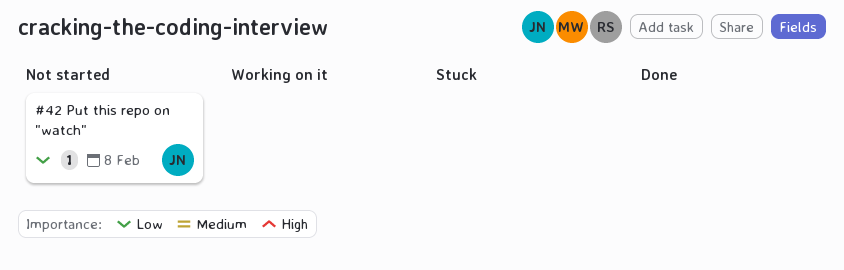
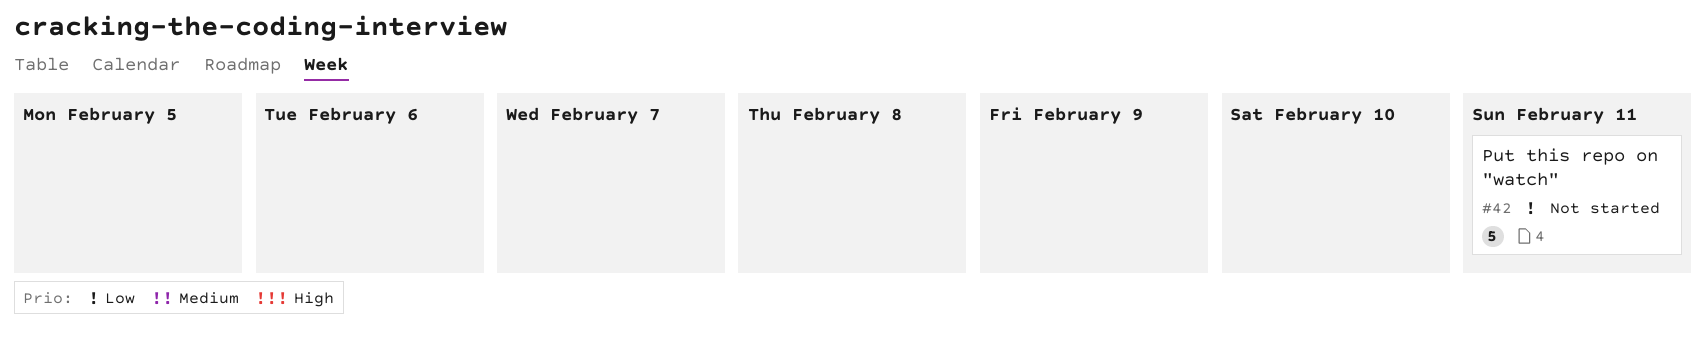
#42, estimate: 1 -> 5
#42, due: Feb 8 -> Feb 11

